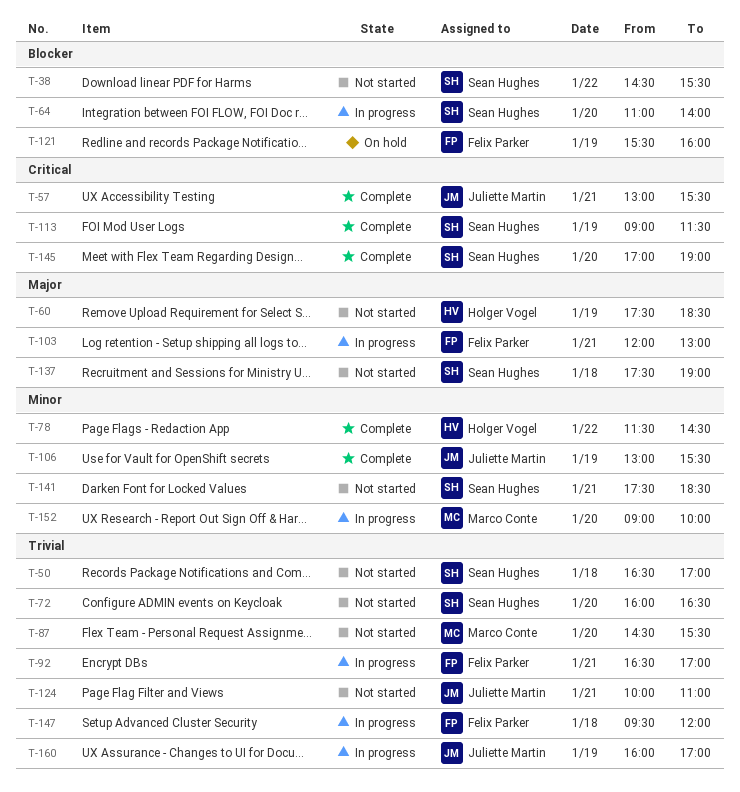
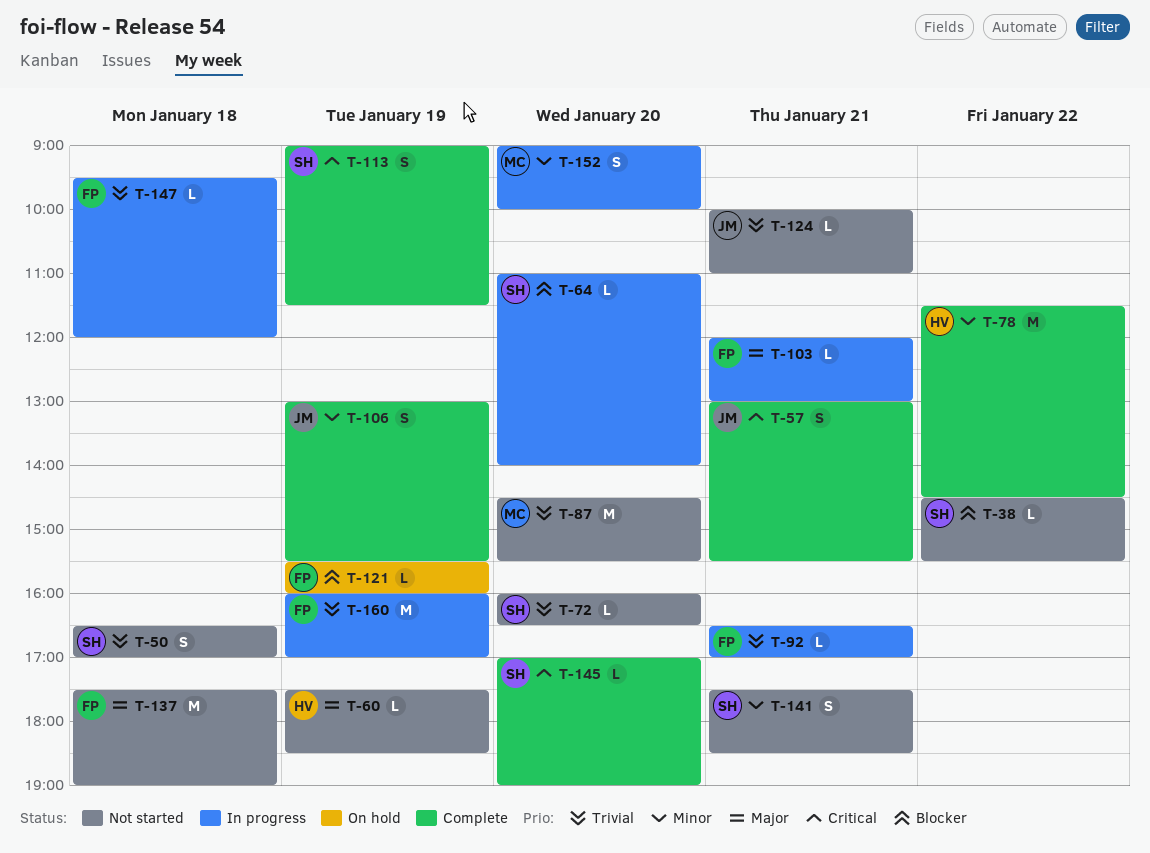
T-137, owner: Sean Hughes -> Felix Parker
T-160, owner: Juliette Martin -> Felix Parker

